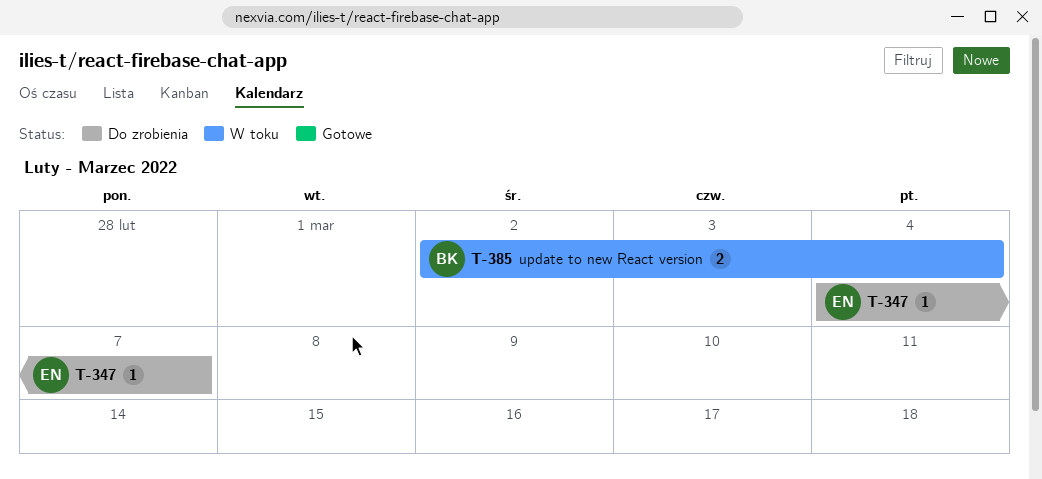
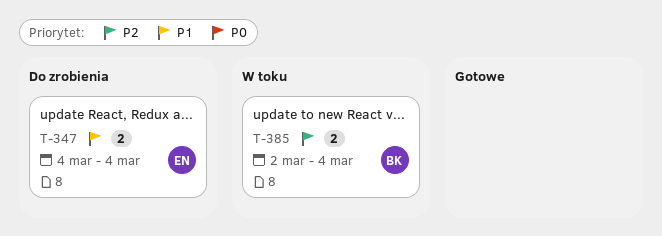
T-347, estimate: 1 -> 2
T-347, due: Mar 7 -> Mar 4

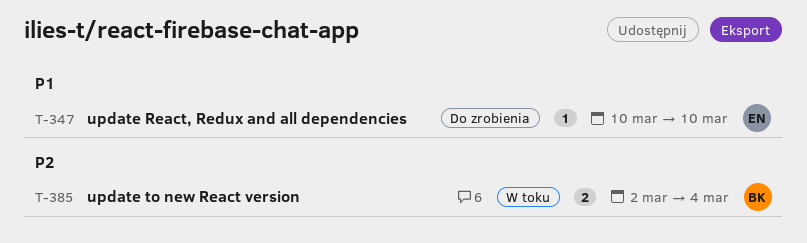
T-347, estimate: 2 -> 1
T-347, start: Mar 4 -> Mar 10
T-347, due: Mar 4 -> Mar 10

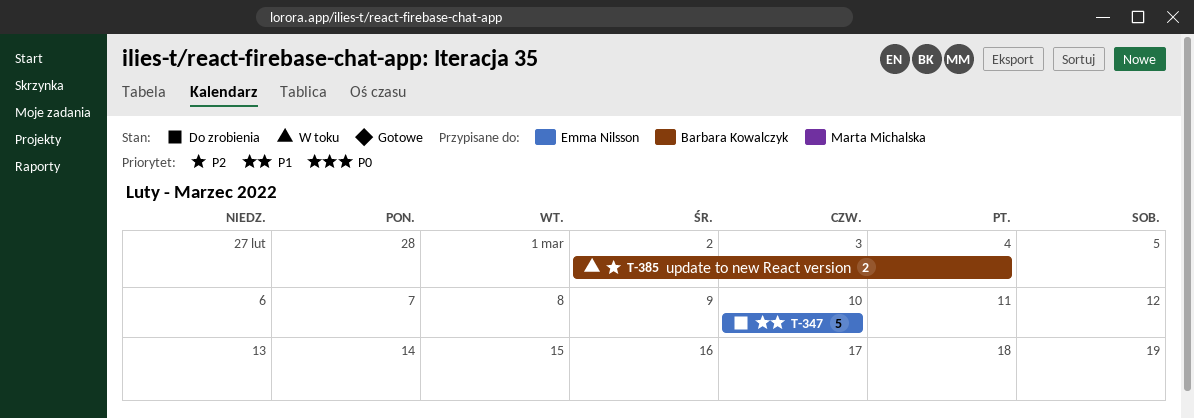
T-347, estimate: 1 -> 5

